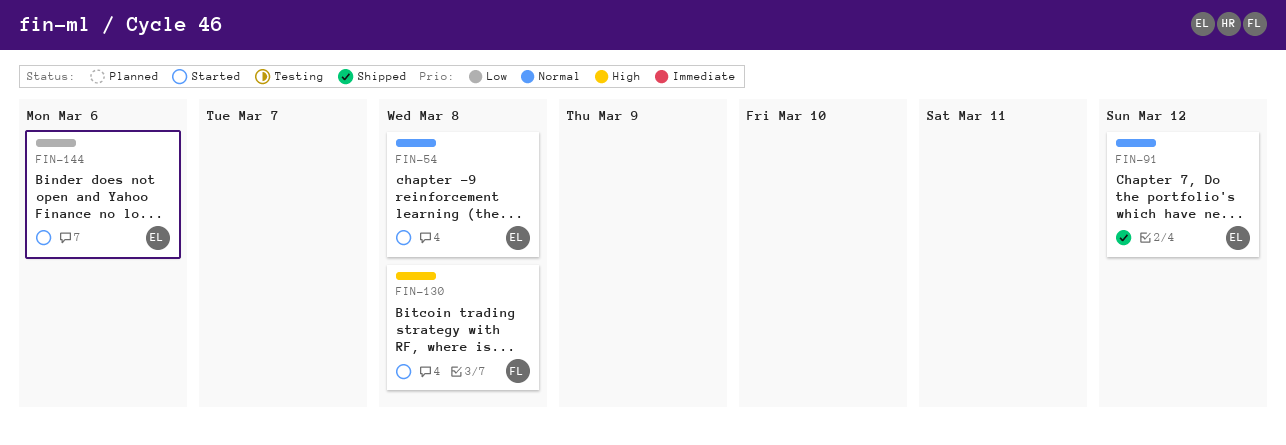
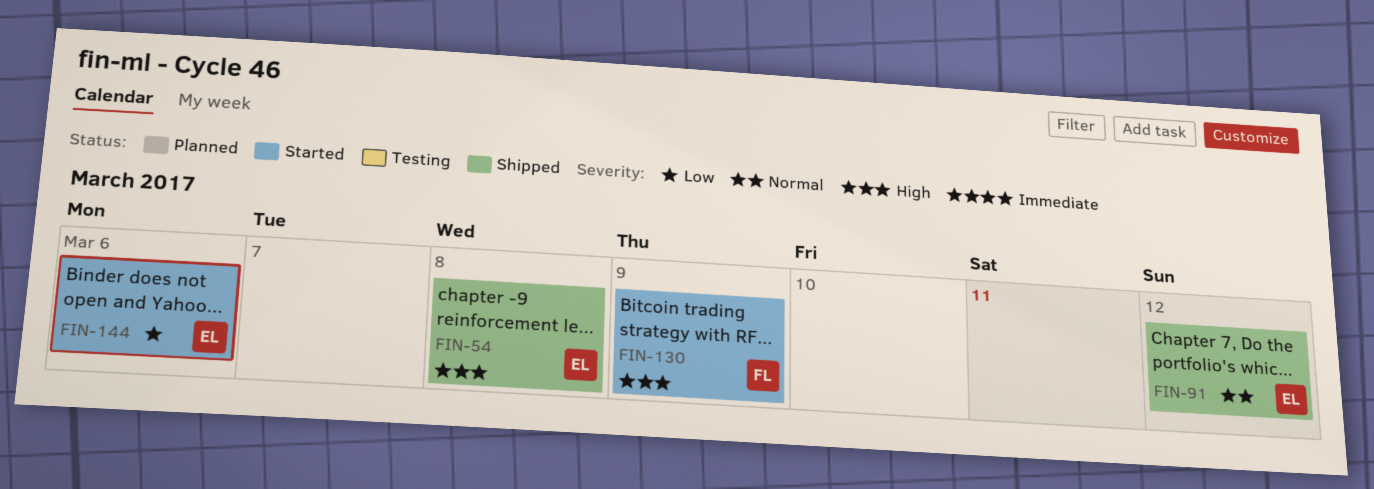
FIN-54, status: Started -> Shipped
FIN-54, priority: Normal -> High
FIN-130, due: Mar 8 -> Mar 9

